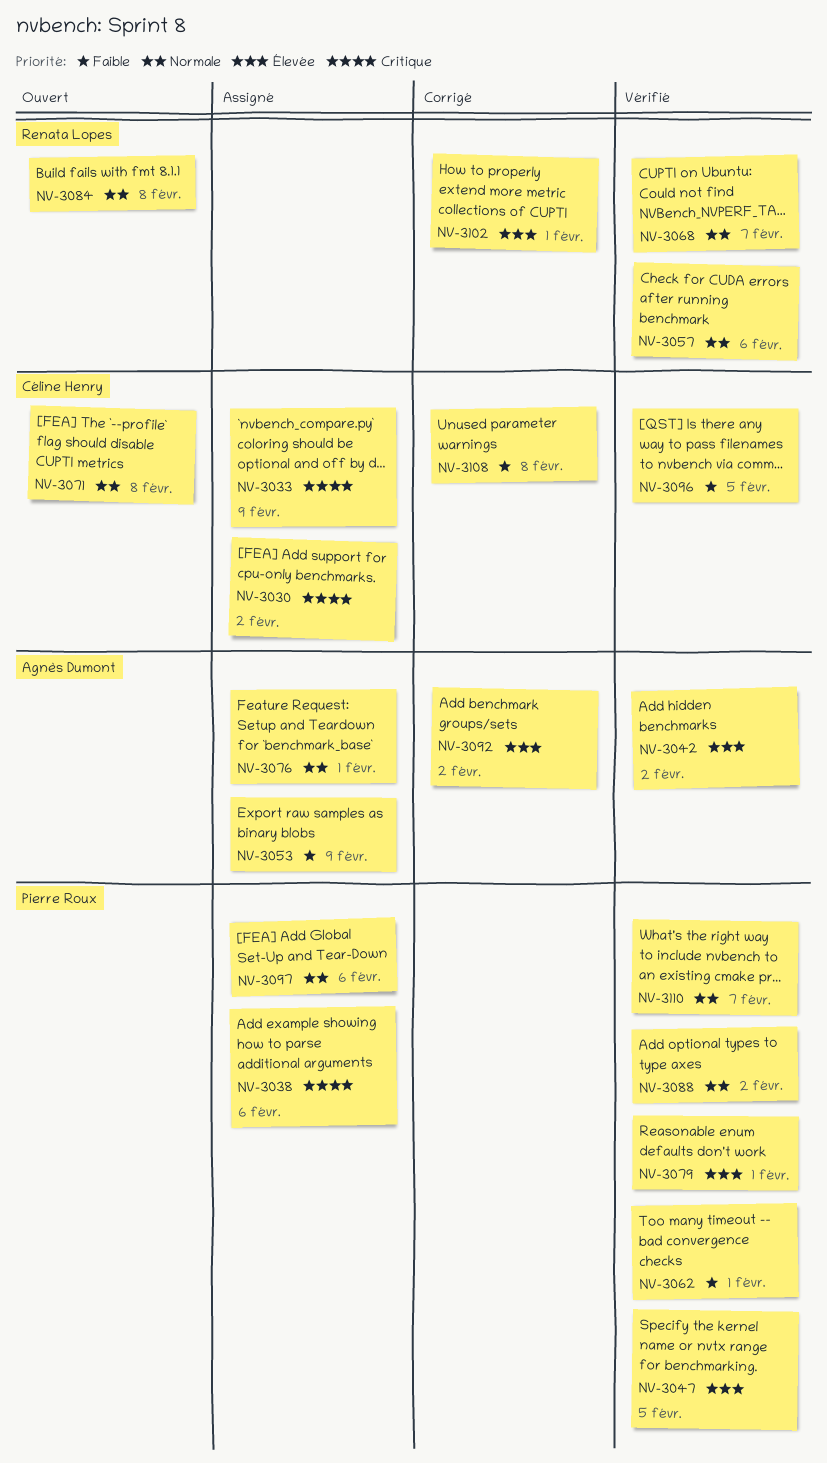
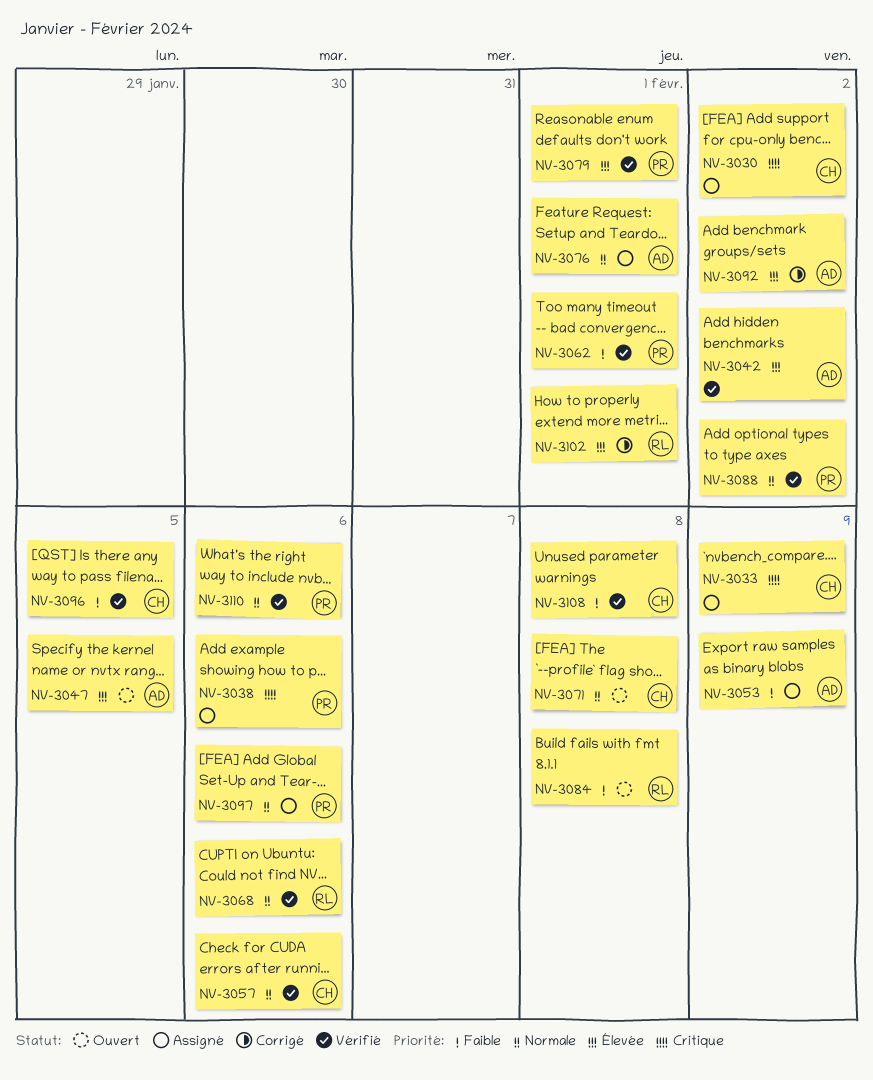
NV-3047, status: Vérifié -> Ouvert
NV-3047, owner: Pierre Roux -> Agnès Dumont
NV-3057, owner: Renata Lopes -> Céline Henry
NV-3068, due: Feb 7 -> Feb 6
NV-3084, priority: Normale -> Faible
NV-3108, status: Corrigé -> Vérifié
NV-3110, due: Feb 7 -> Feb 6

